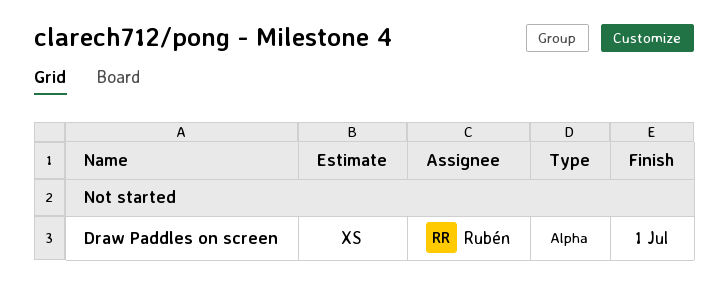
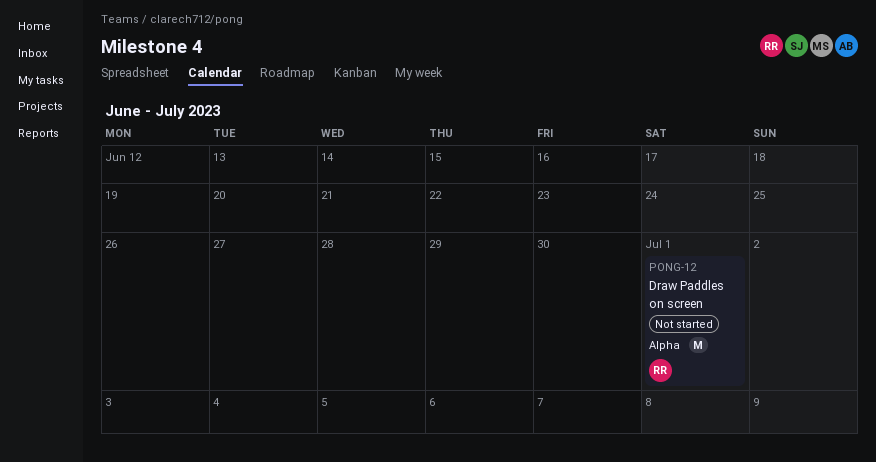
Draw Paddles on screen, estimate: XS -> M

